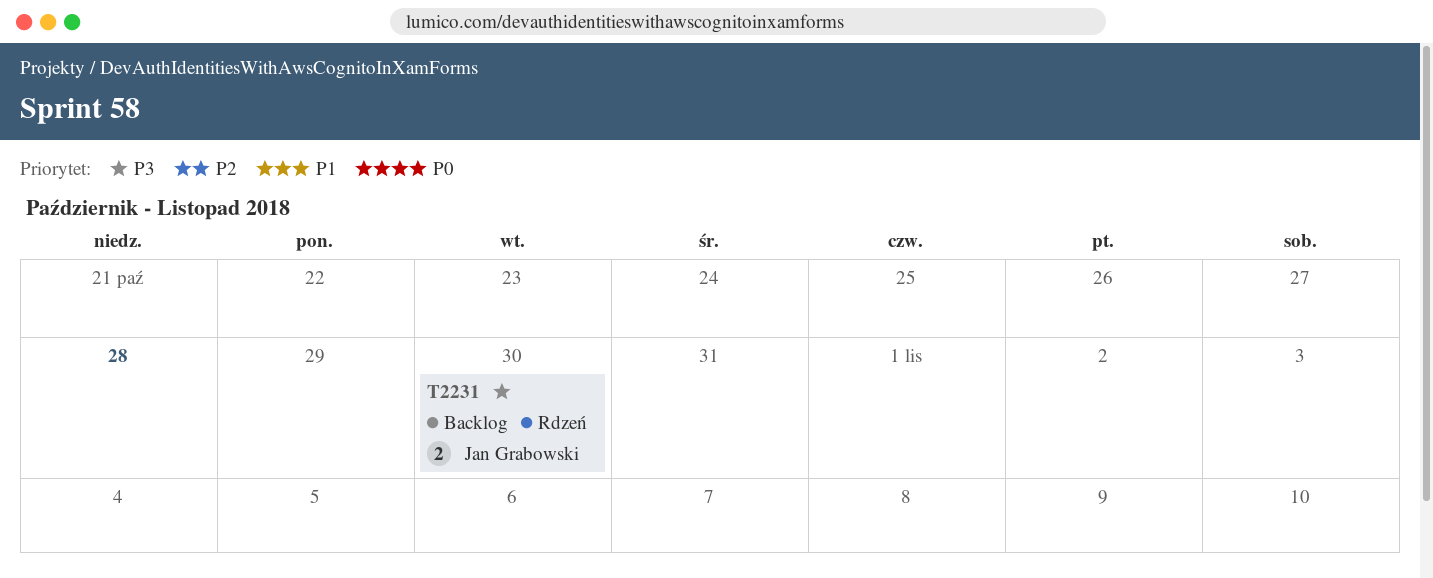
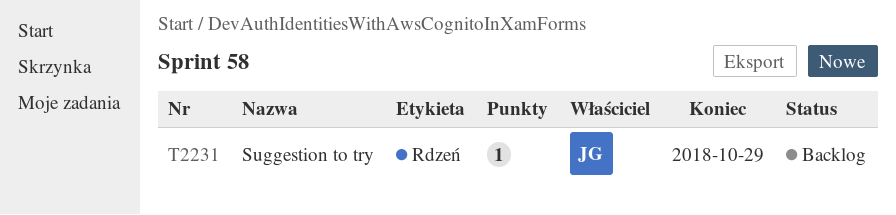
T2231, estimate: 2 -> 1
T2231, due: Oct 30 -> Oct 29

